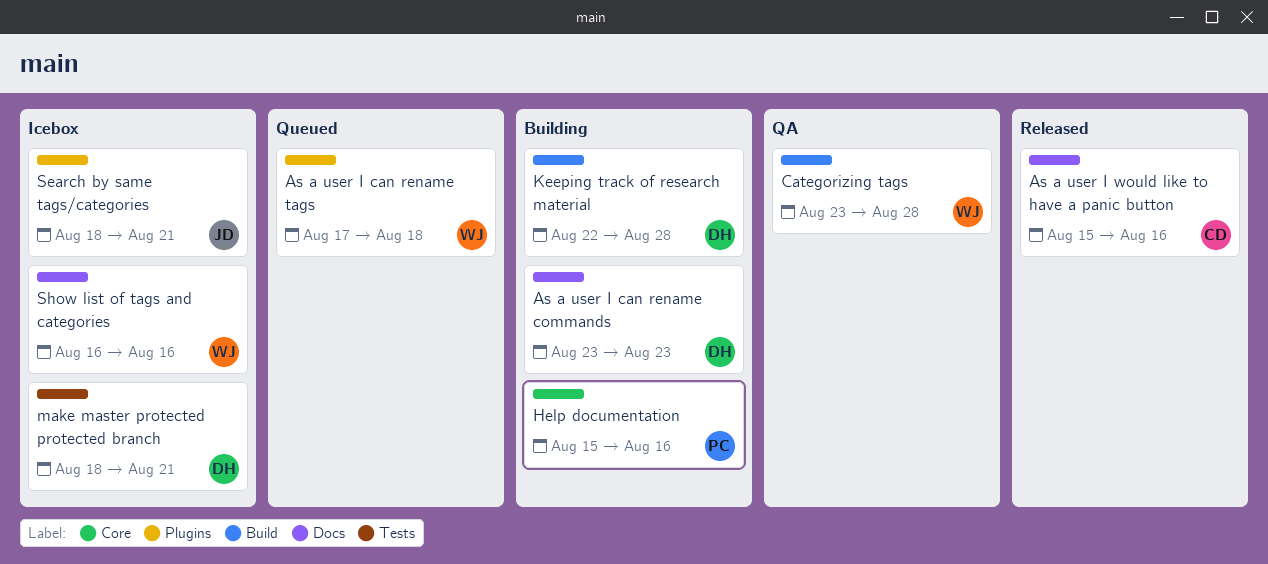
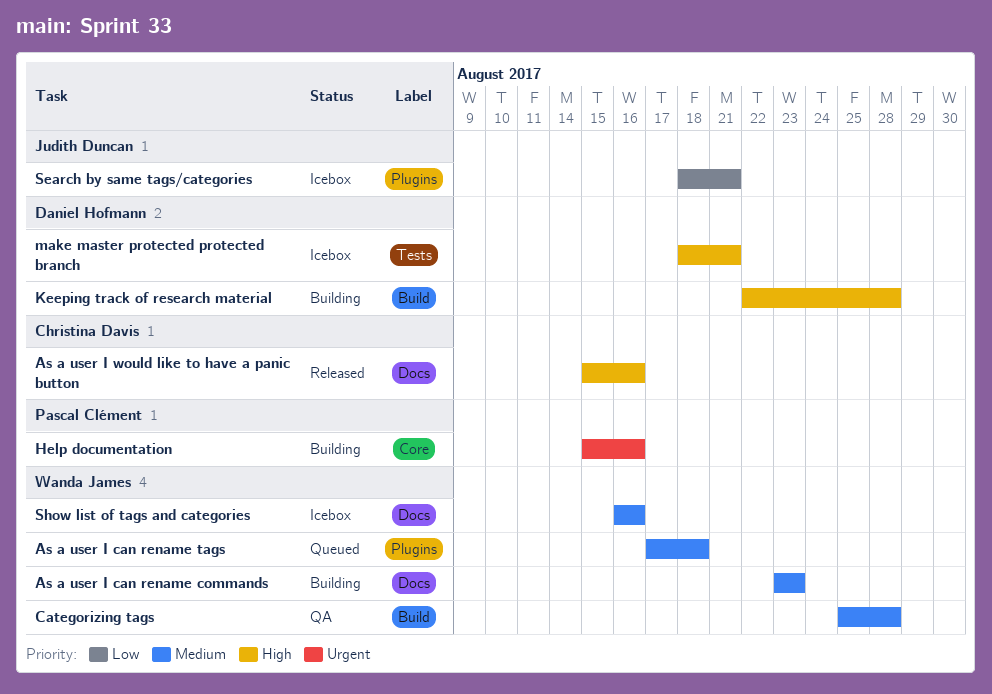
As a user I can rename commands, owner: Daniel Hofmann -> Wanda James
Categorizing tags, start: Aug 23 -> Aug 25

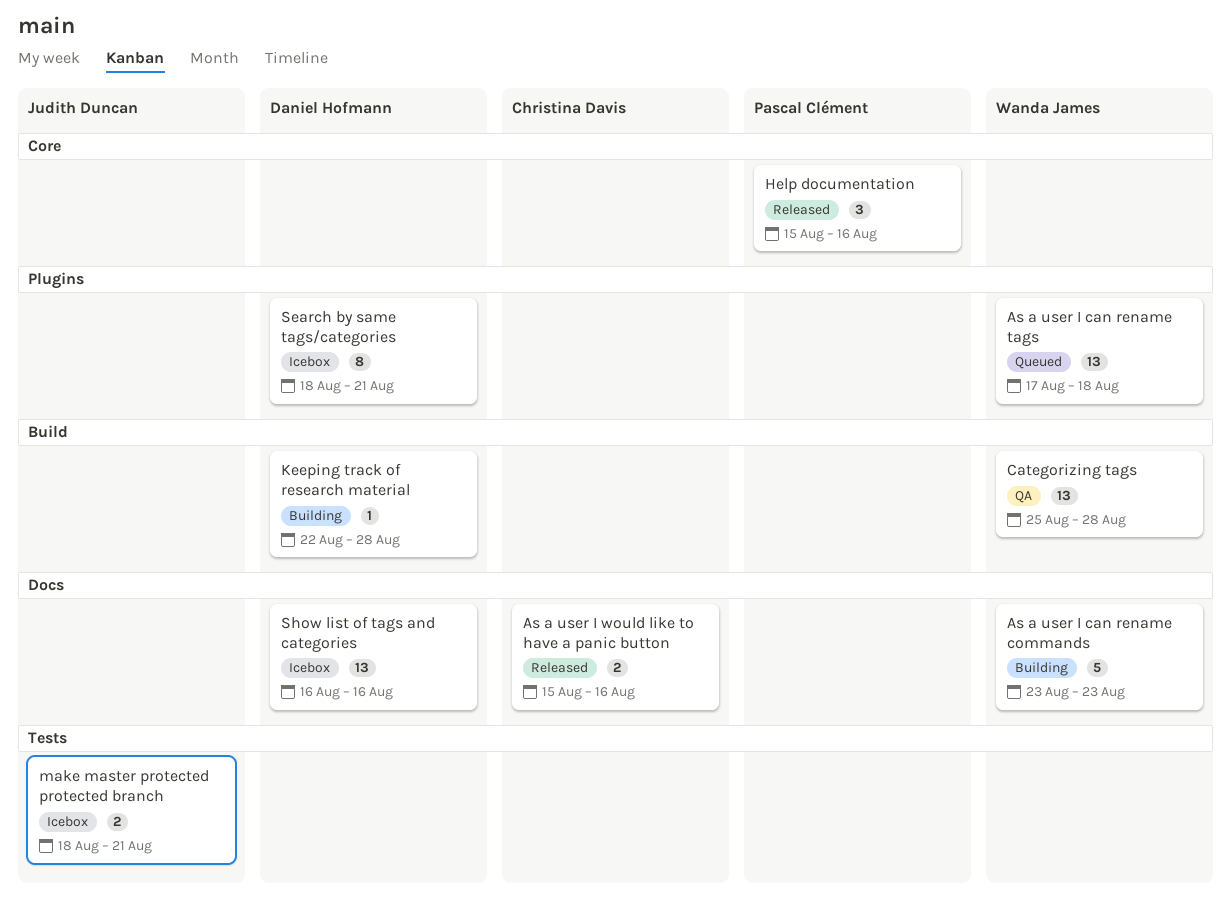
Help documentation, status: Building -> Released
make master protected protected branch, owner: Daniel Hofmann -> Judith Duncan
Search by same tags/categories, owner: Judith Duncan -> Daniel Hofmann
Show list of tags and categories, owner: Wanda James -> Daniel Hofmann

